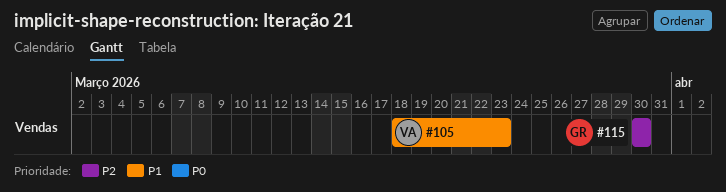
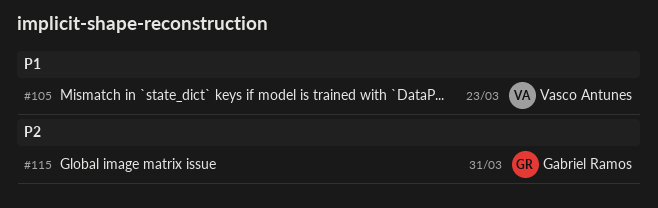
#115, due: Mar 30 -> Mar 31

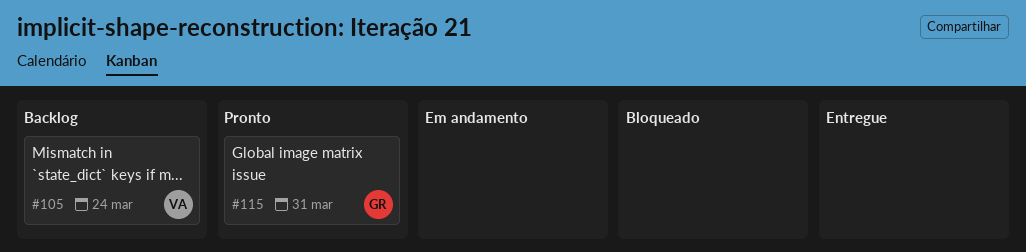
#105, due: Mar 23 -> Mar 24

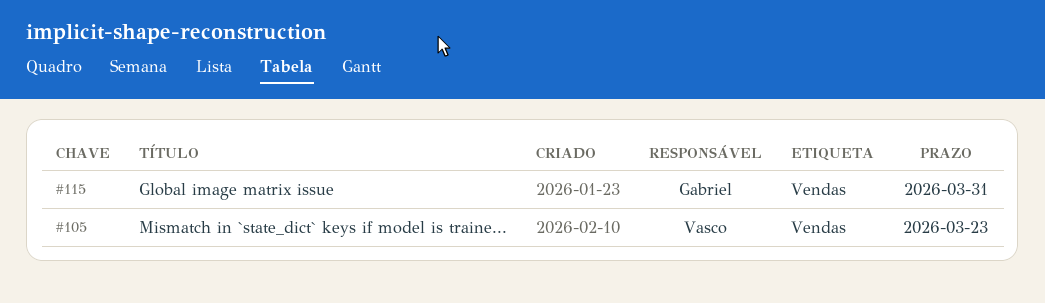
#105, due: Mar 24 -> Mar 23

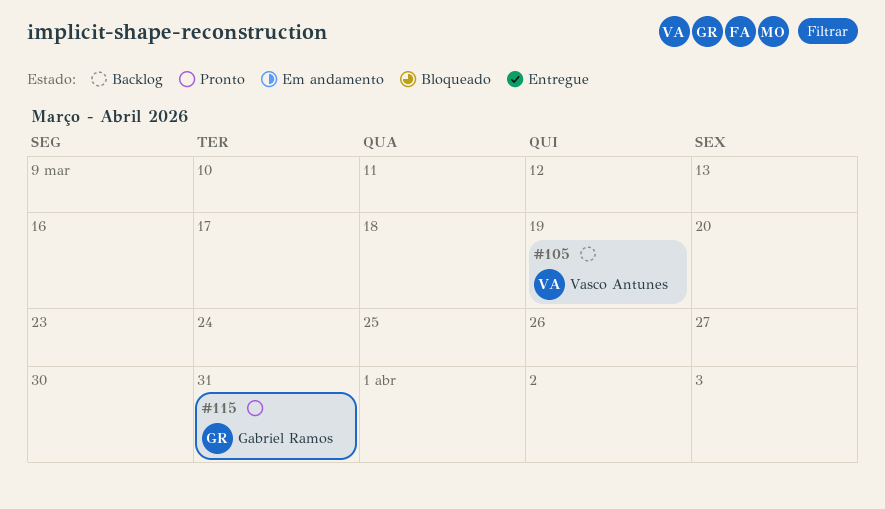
#105, due: Mar 23 -> Mar 19

